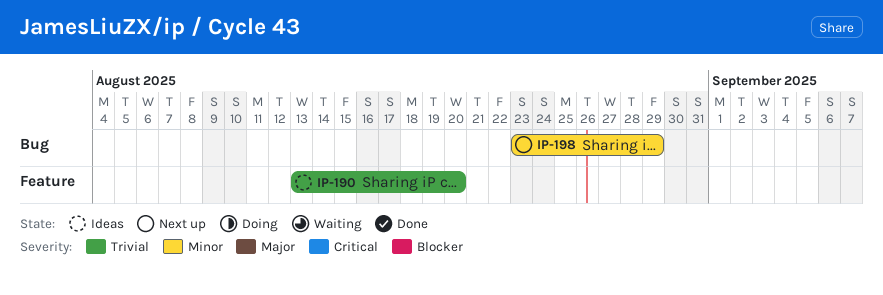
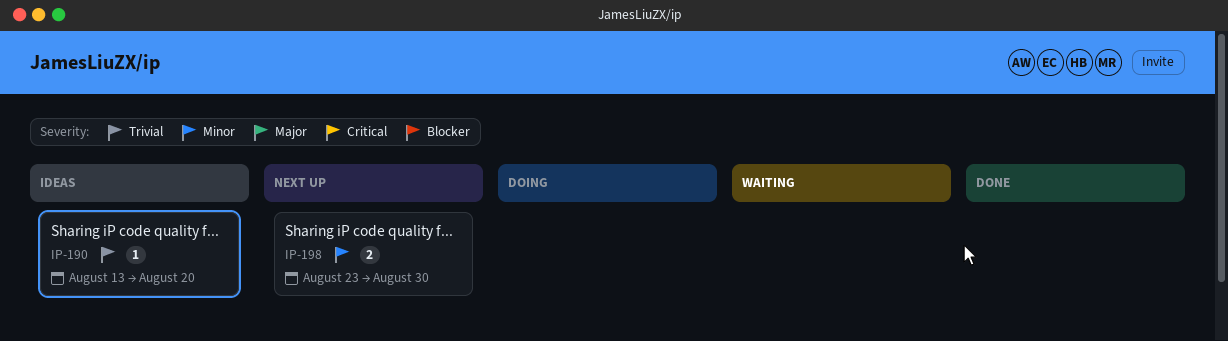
IP-198, due: Aug 29 -> Aug 30

